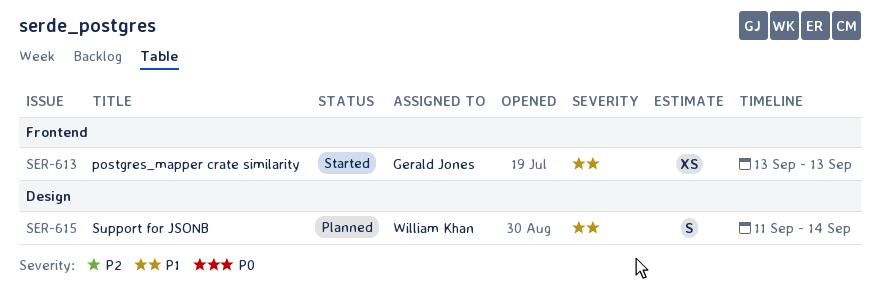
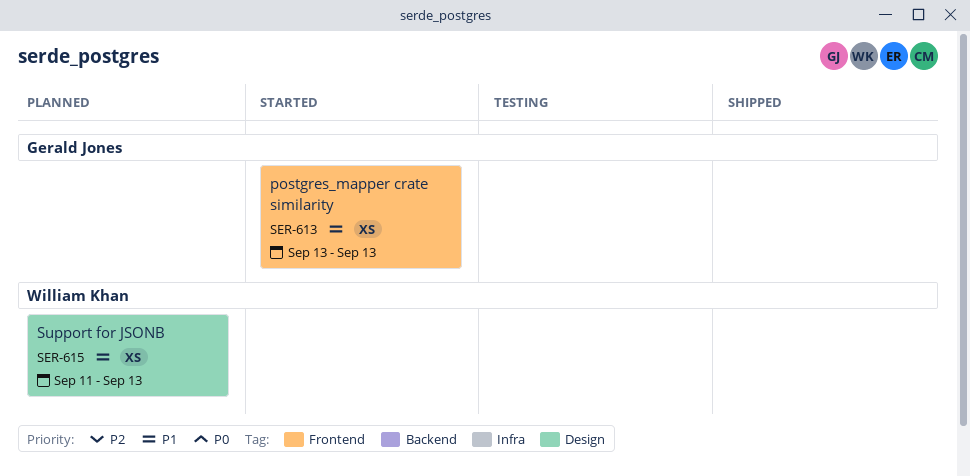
SER-615, estimate: S -> XS
SER-615, due: Sep 14 -> Sep 13

